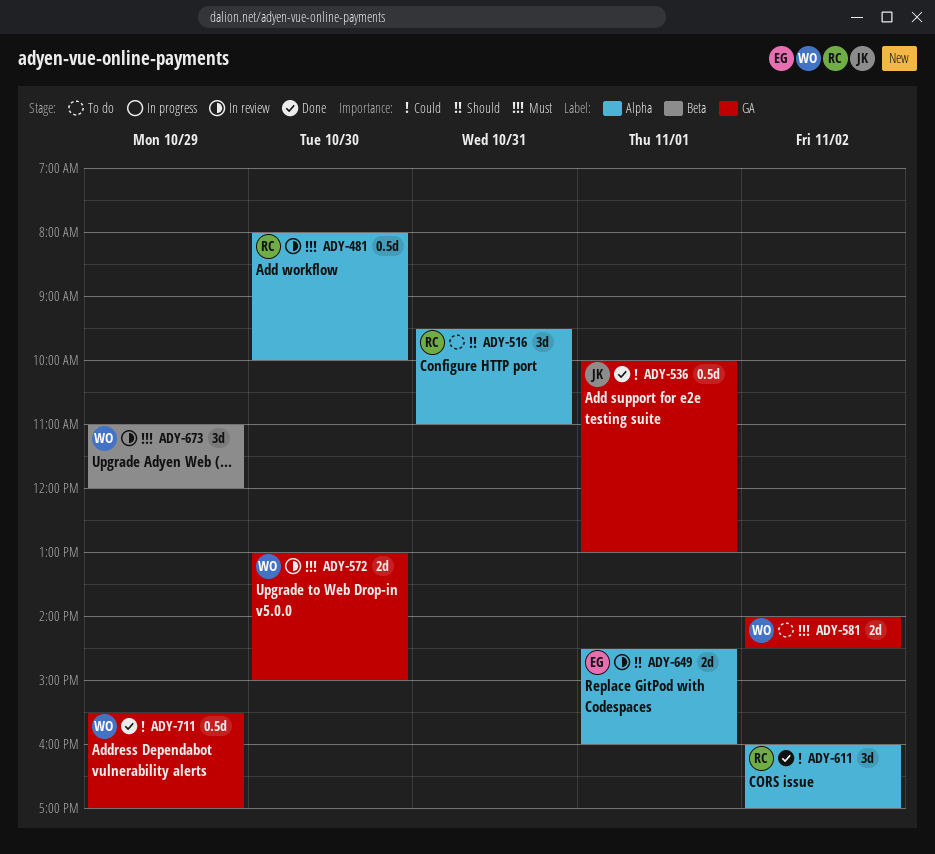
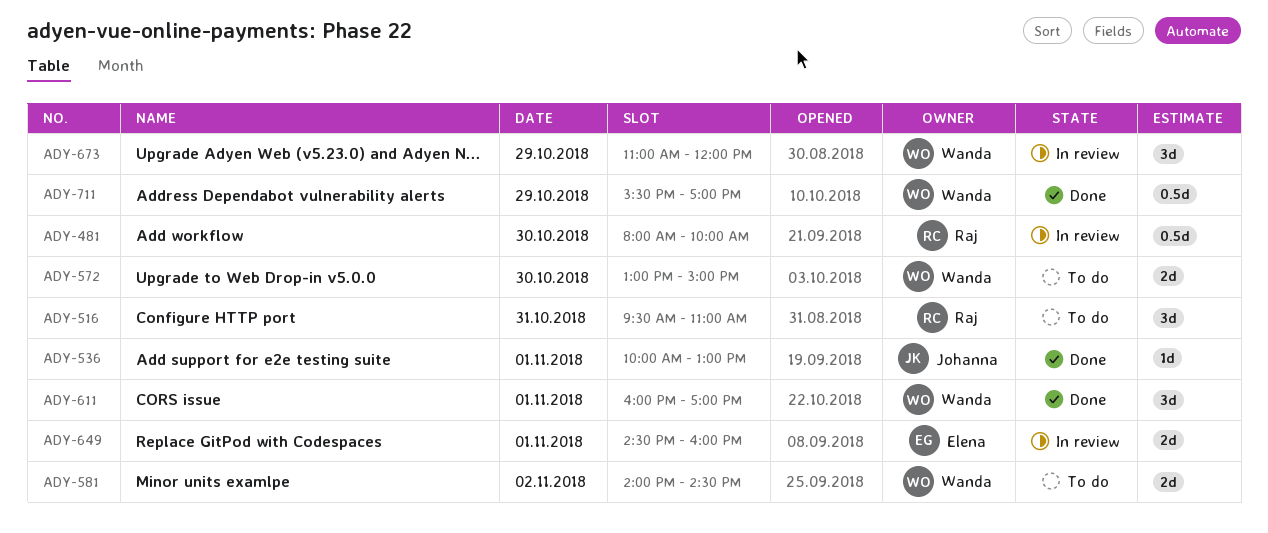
ADY-536, estimate: 0.5d -> 1d
ADY-572, status: In review -> To do
ADY-611, owner: Raj -> Wanda
ADY-611, day: Nov 2 -> Nov 1

